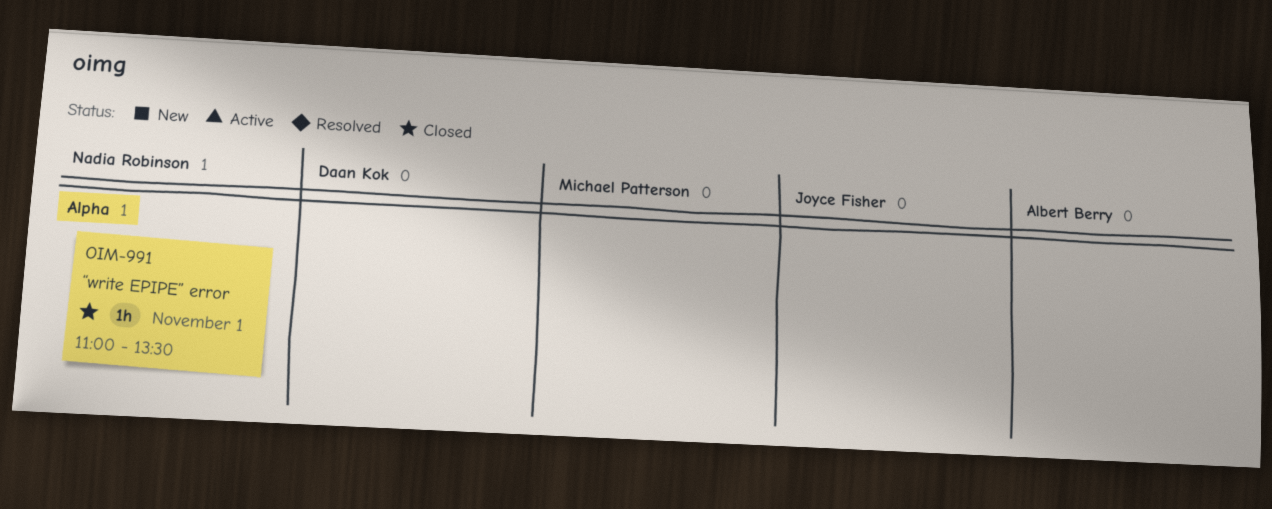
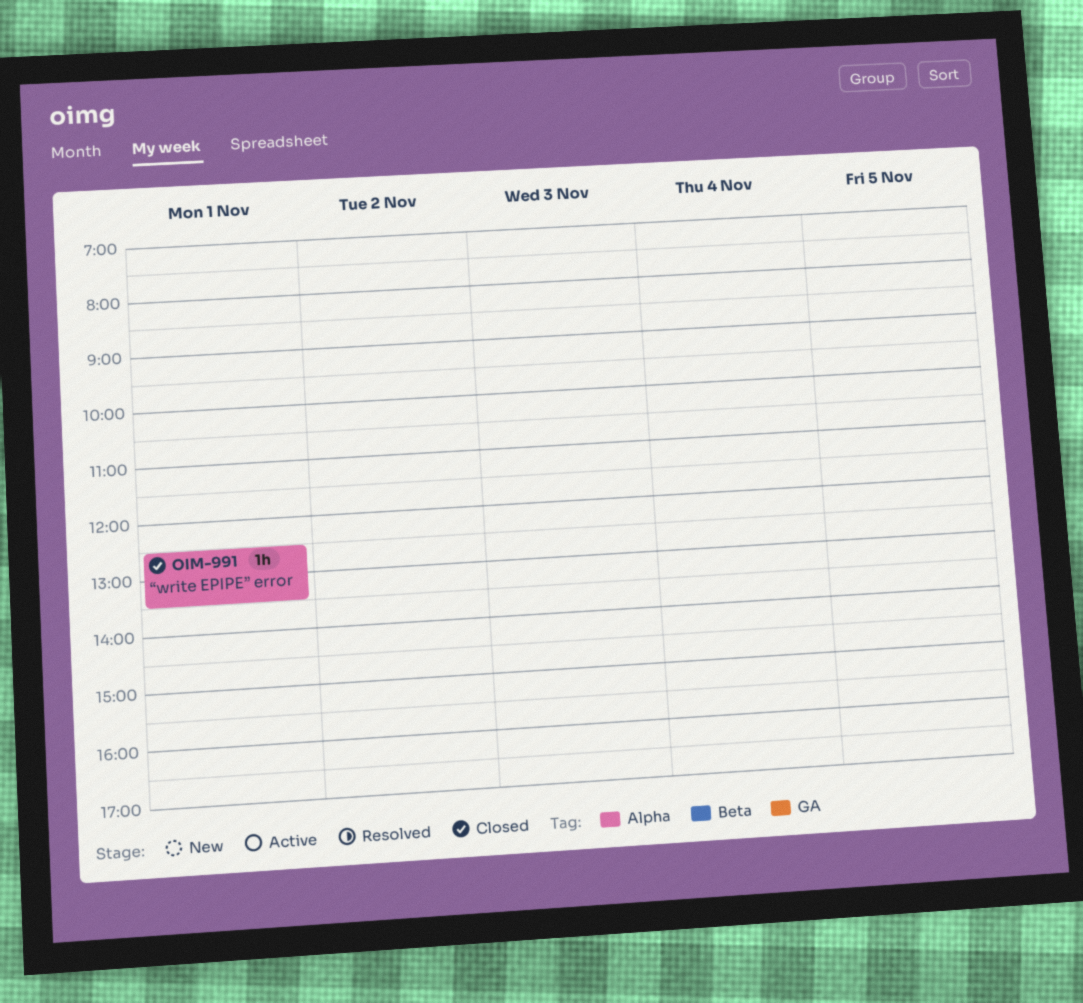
OIM-991, begins: 11:00 -> 12:30

